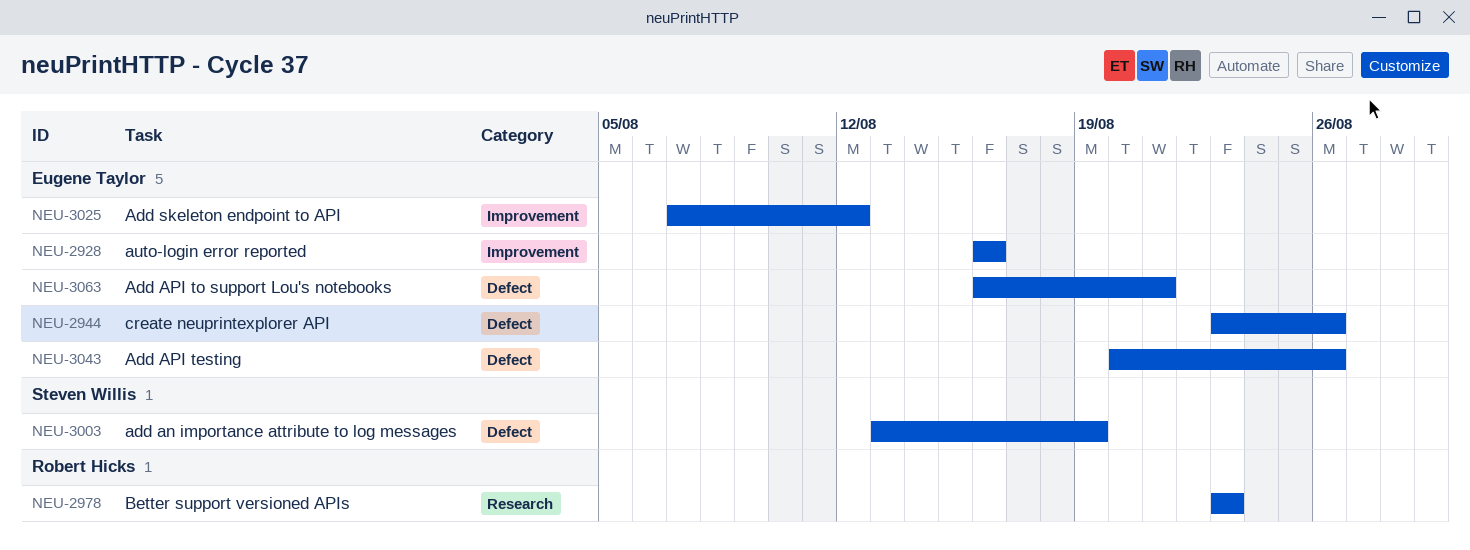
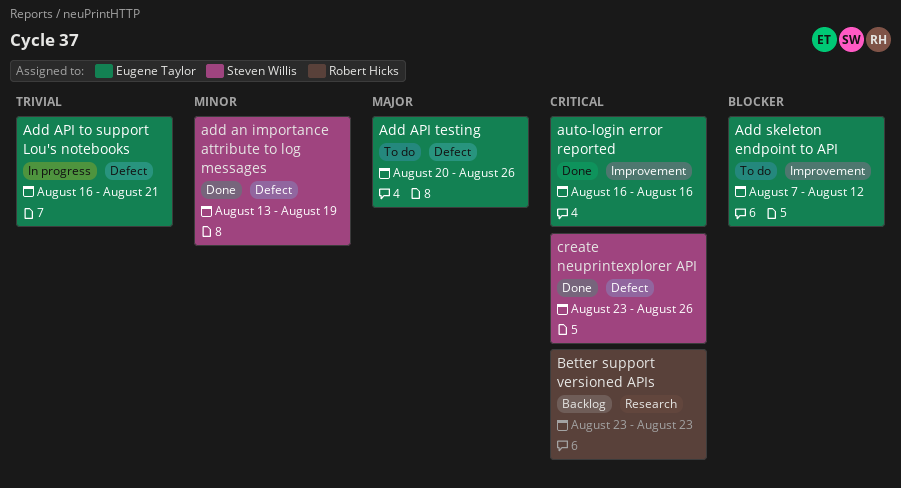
create neuprintexplorer API, owner: Eugene Taylor -> Steven Willis

